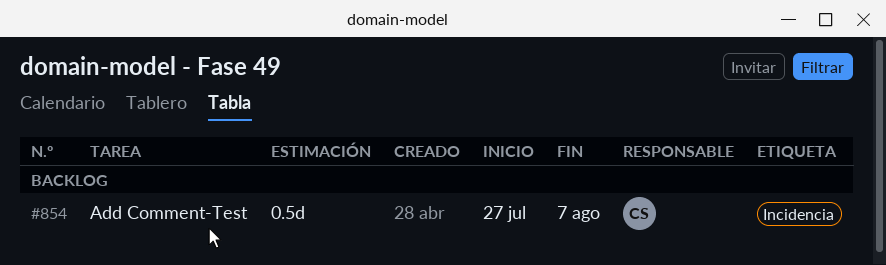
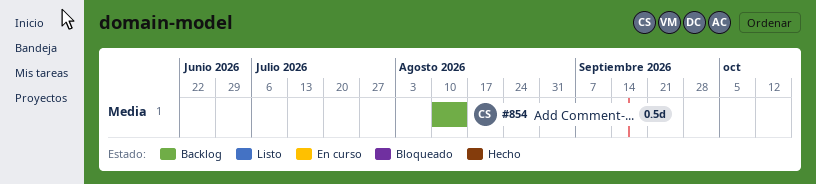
#854, start: Jul 27 -> Aug 10
#854, due: Aug 7 -> Aug 14

